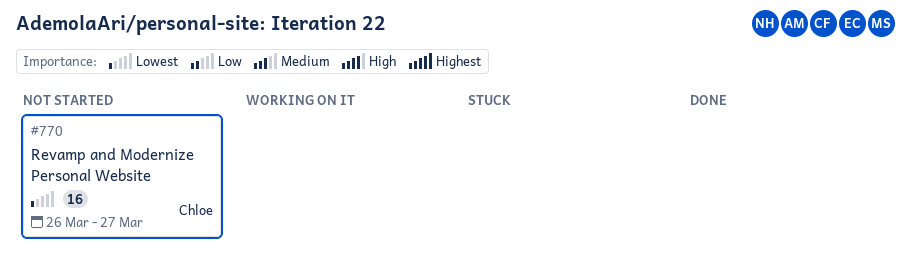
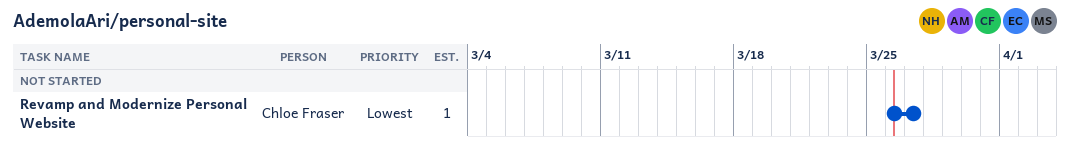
Revamp and Modernize Personal Website, estimate: 16 -> 1

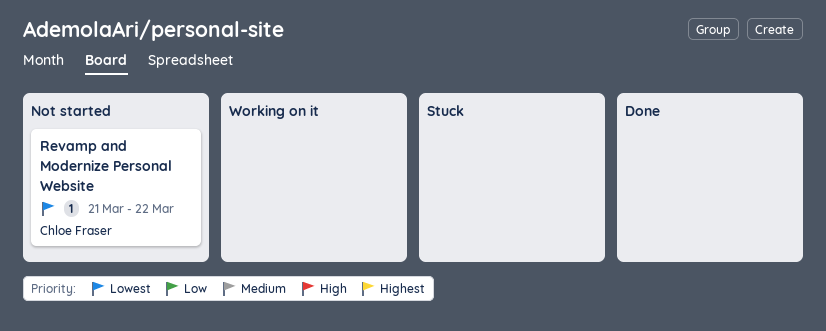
Revamp and Modernize Personal Website, start: Mar 26 -> Mar 21
Revamp and Modernize Personal Website, due: Mar 27 -> Mar 22

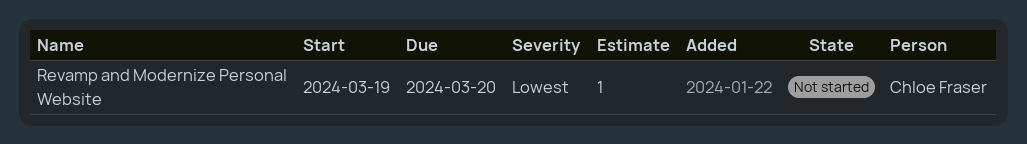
Revamp and Modernize Personal Website, start: Mar 21 -> Mar 19
Revamp and Modernize Personal Website, due: Mar 22 -> Mar 20

